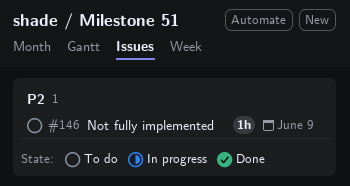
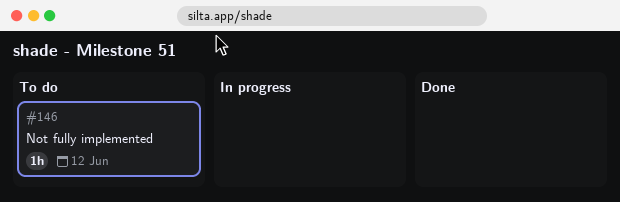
#146, due: Jun 9 -> Jun 12

